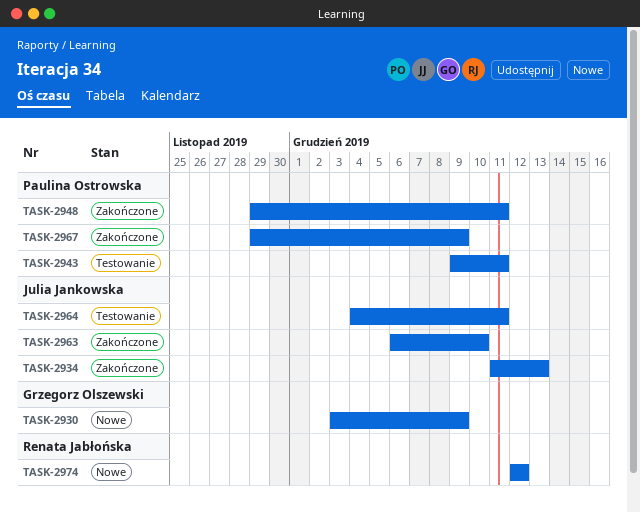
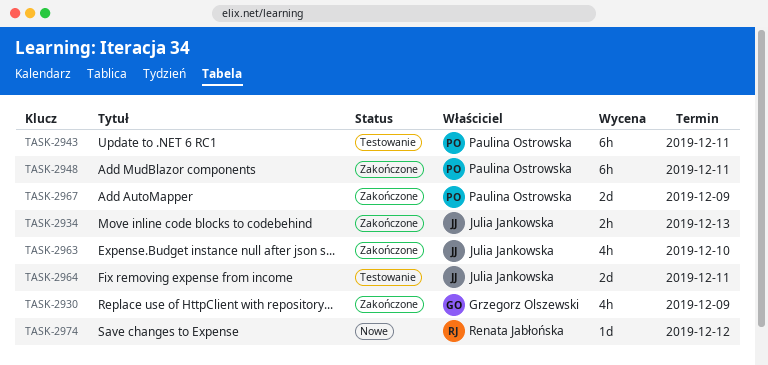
TASK-2930, status: Nowe -> Zakończone

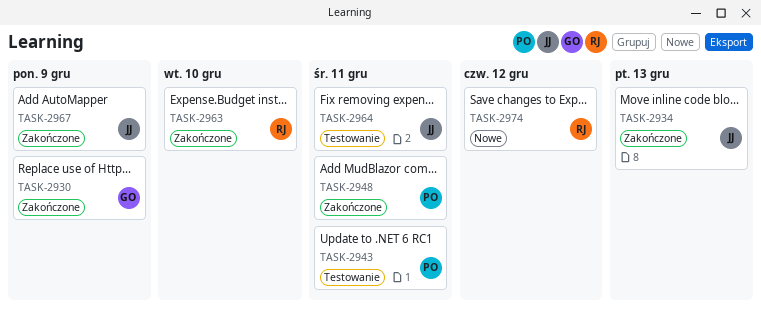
TASK-2963, owner: Julia Jankowska -> Renata Jabłońska
TASK-2967, owner: Paulina Ostrowska -> Julia Jankowska

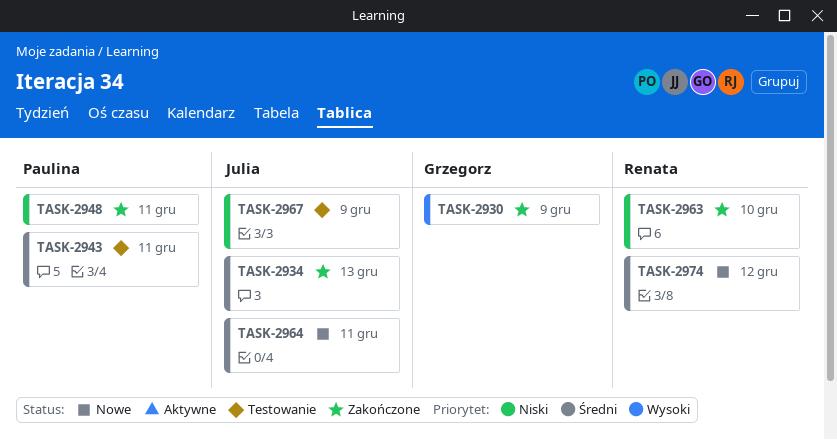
TASK-2964, status: Testowanie -> Nowe
TASK-2967, status: Zakończone -> Testowanie

